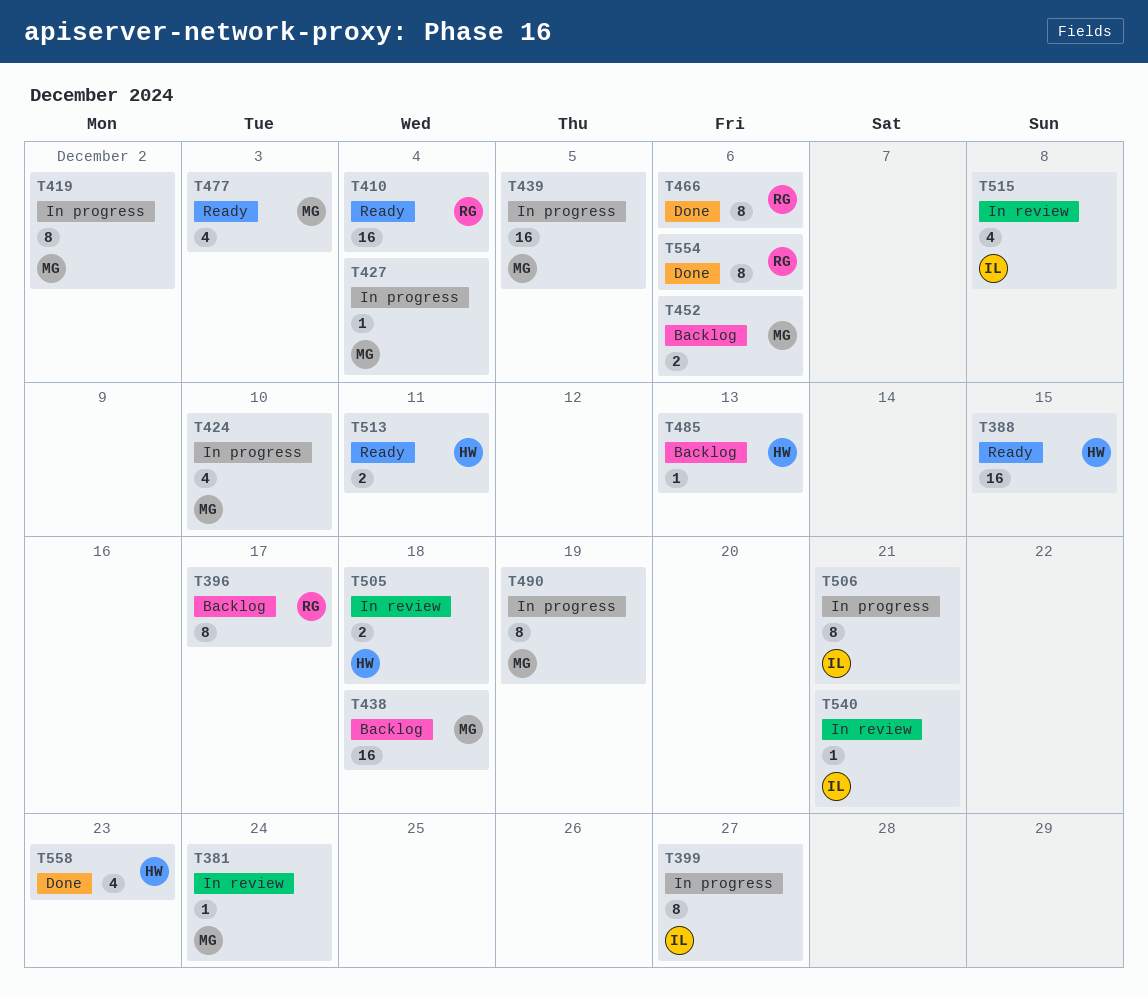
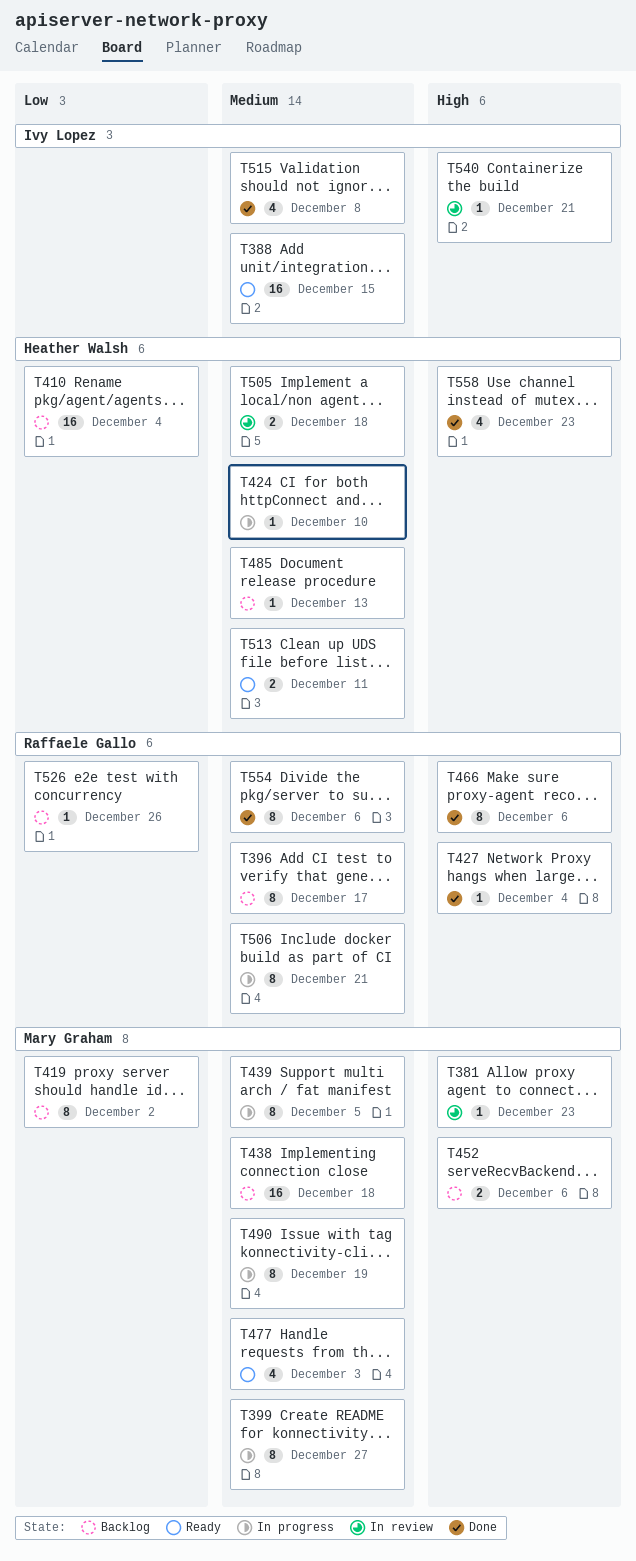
T381, due: Dec 24 -> Dec 23
T388, owner: Heather Walsh -> Ivy Lopez
T399, owner: Ivy Lopez -> Mary Graham
T410, status: Ready -> Backlog
T410, owner: Raffaele Gallo -> Heather Walsh
T419, status: In progress -> Backlog
T424, owner: Mary Graham -> Heather Walsh
T424, estimate: 4 -> 1
T427, status: In progress -> Done
T427, owner: Mary Graham -> Raffaele Gallo
T439, estimate: 16 -> 8
T506, owner: Ivy Lopez -> Raffaele Gallo
T515, status: In review -> Done
T526: none -> present

